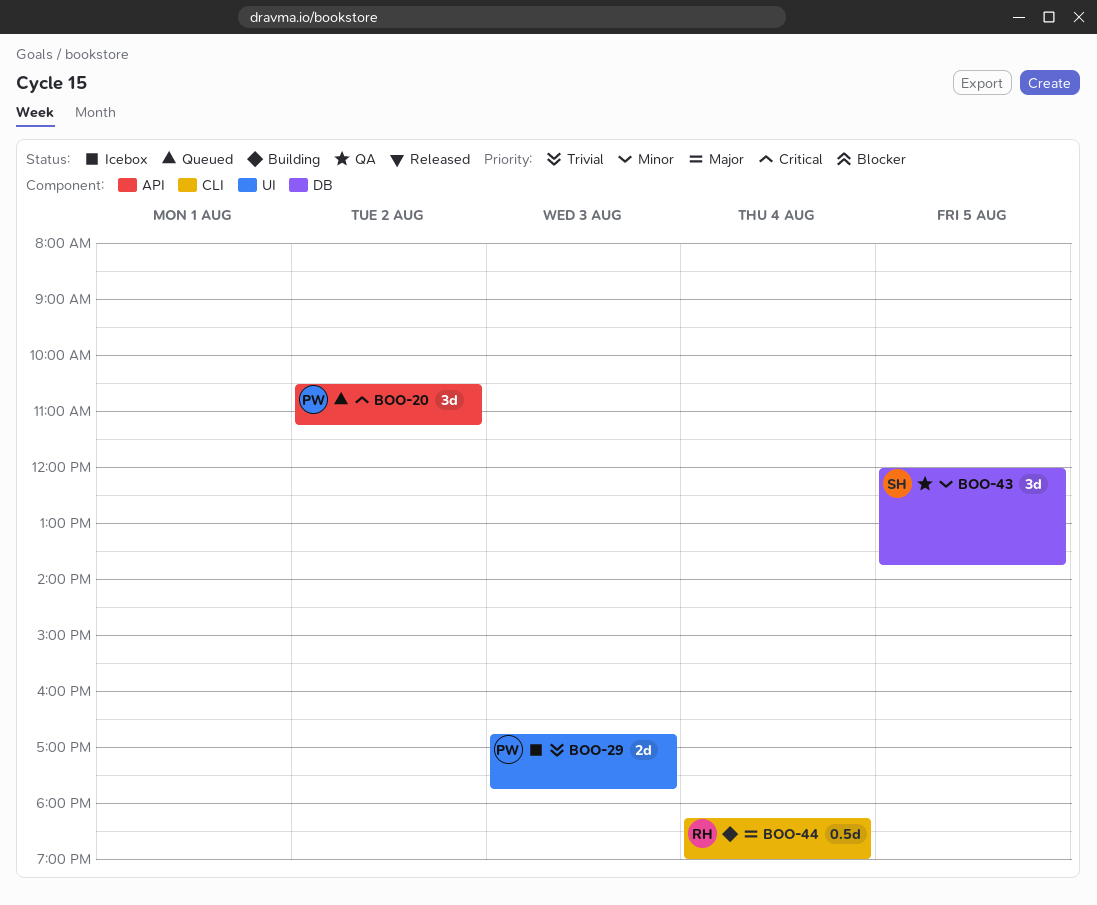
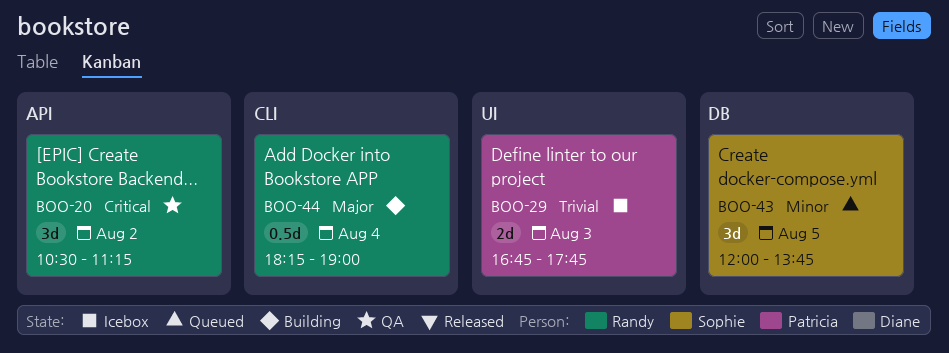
BOO-20, status: Queued -> QA
BOO-20, owner: Patricia -> Randy
BOO-43, status: QA -> Queued

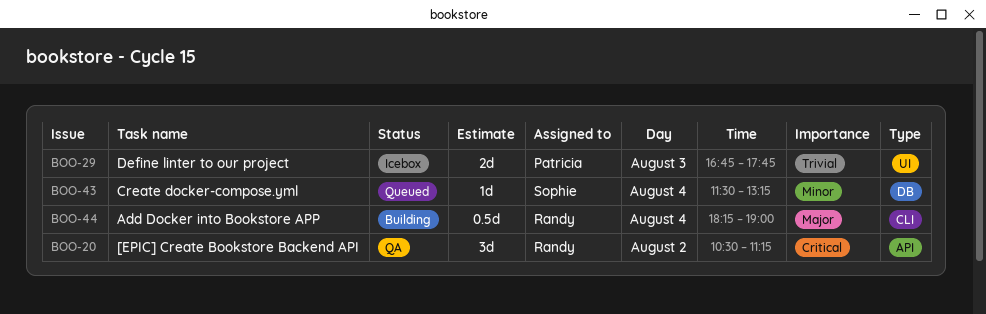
BOO-43, estimate: 3d -> 1d
BOO-43, day: Aug 5 -> Aug 4
BOO-43, begins: 12:00 -> 11:30
BOO-43, ends: 13:45 -> 13:15

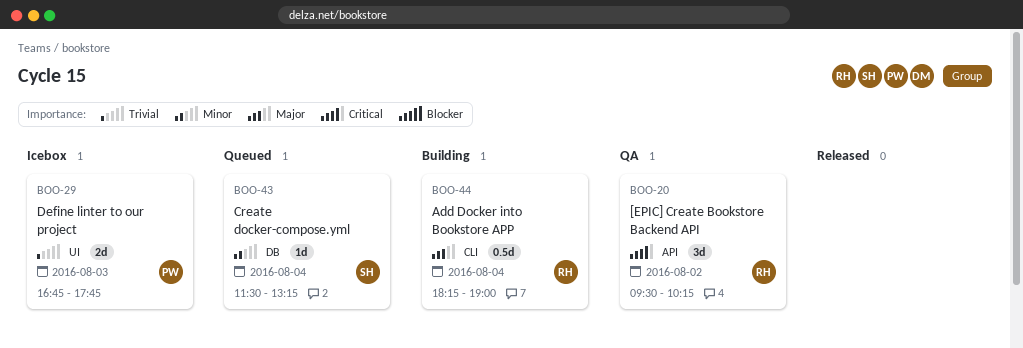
BOO-20, begins: 10:30 -> 09:30
BOO-20, ends: 11:15 -> 10:15

